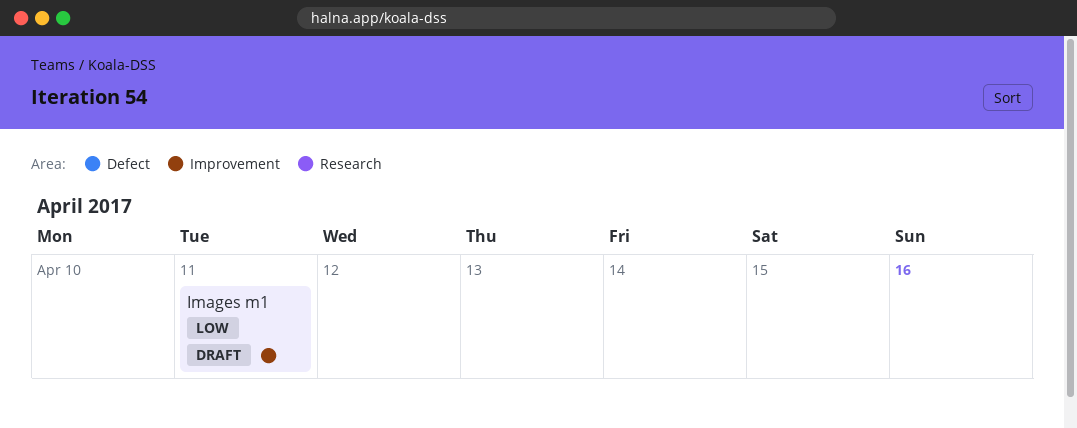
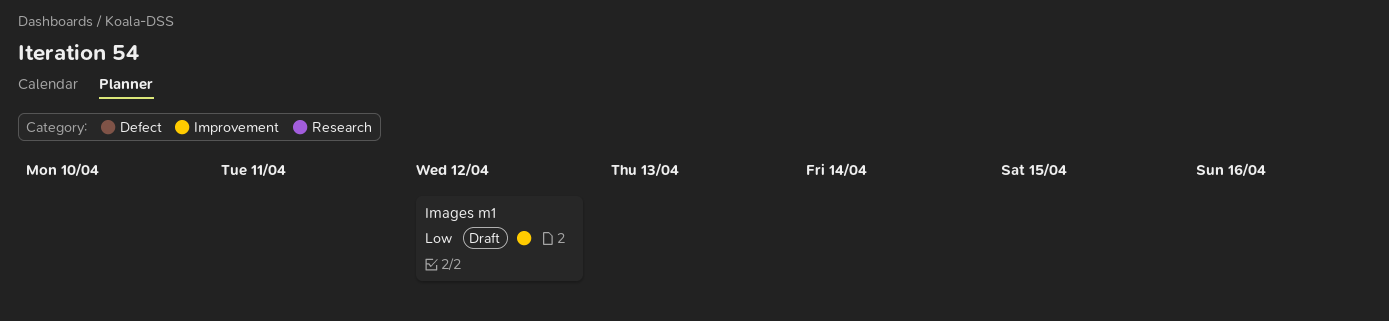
Images m1, due: Apr 11 -> Apr 12

